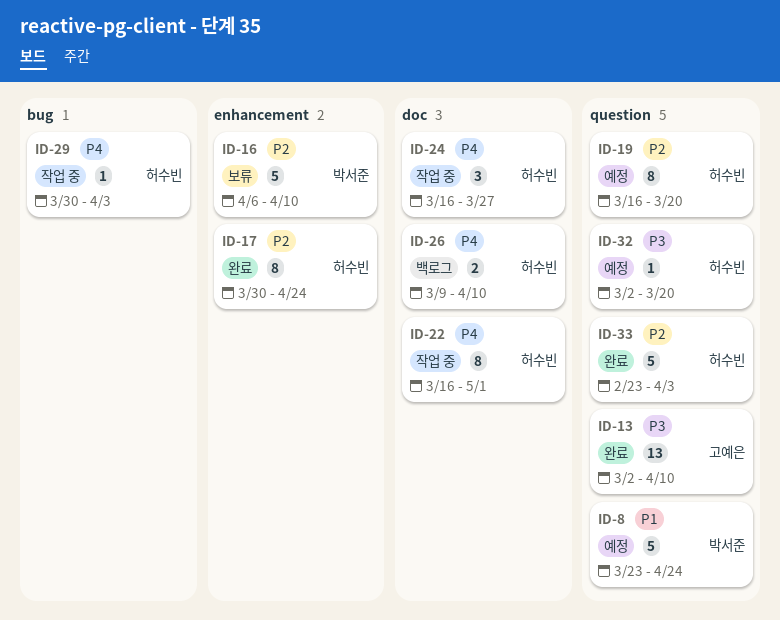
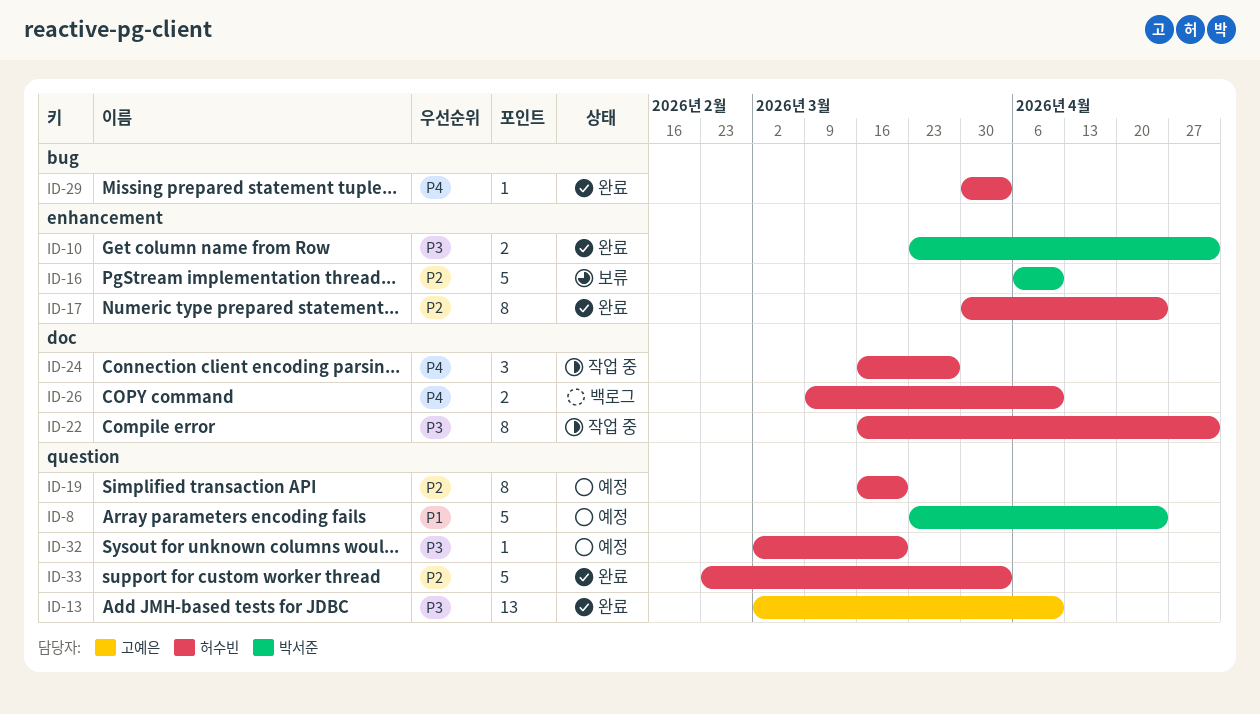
ID-10: none -> present
ID-22, priority: P4 -> P3
ID-29, status: 작업 중 -> 완료

